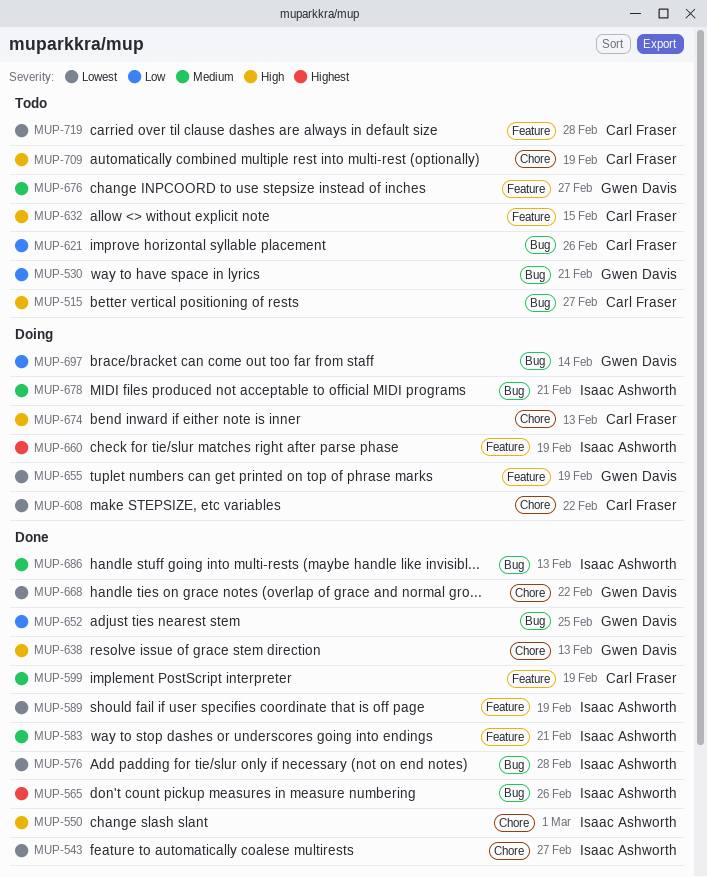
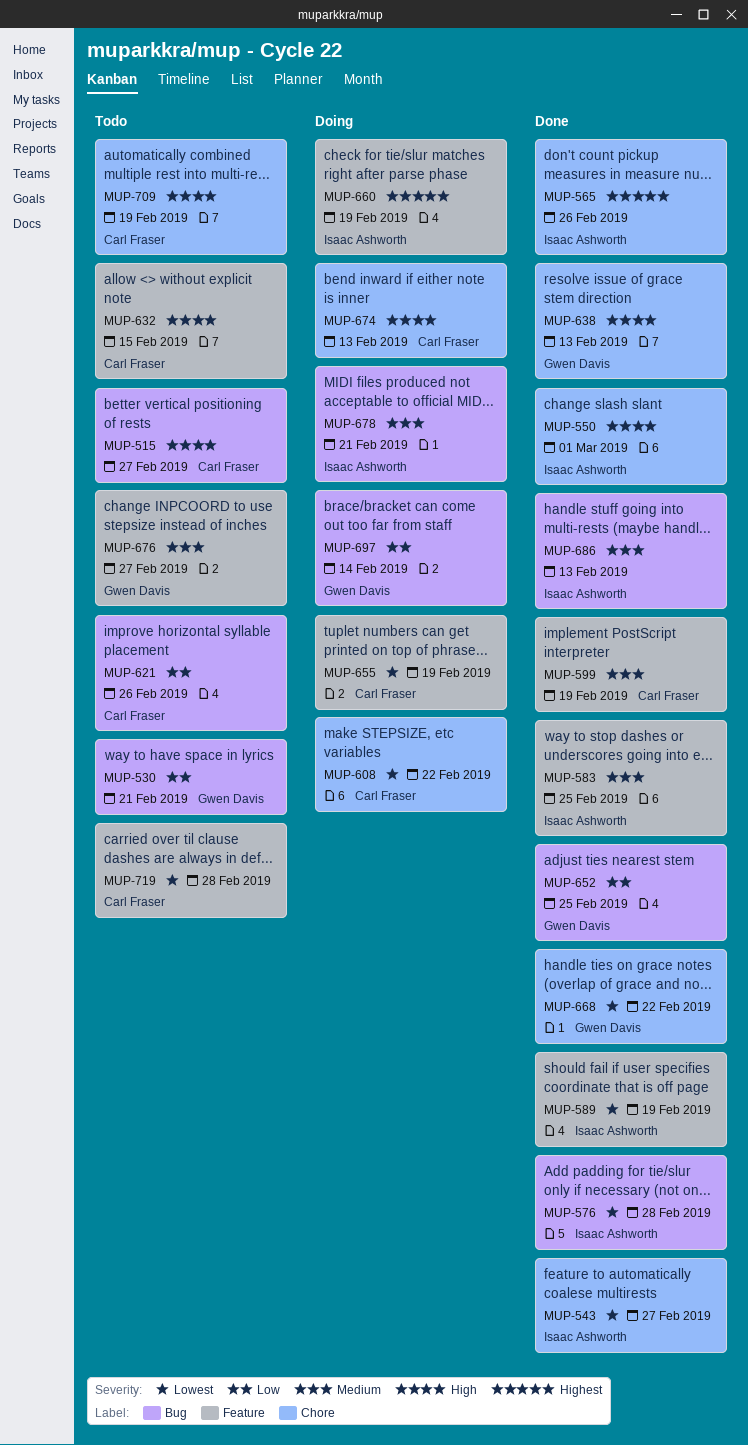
MUP-565, label: Bug -> Chore
MUP-583, due: Feb 21 -> Feb 25
MUP-655, owner: Gwen Davis -> Carl Fraser

